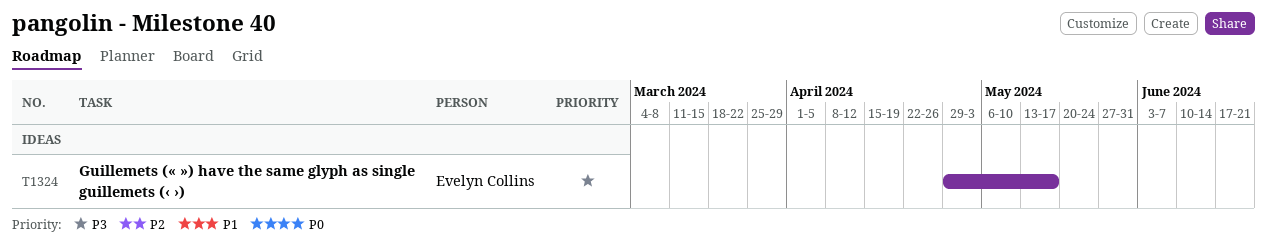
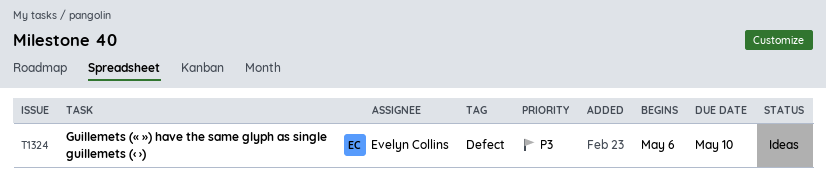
T1324, start: Apr 29 -> May 6
T1324, due: May 17 -> May 10

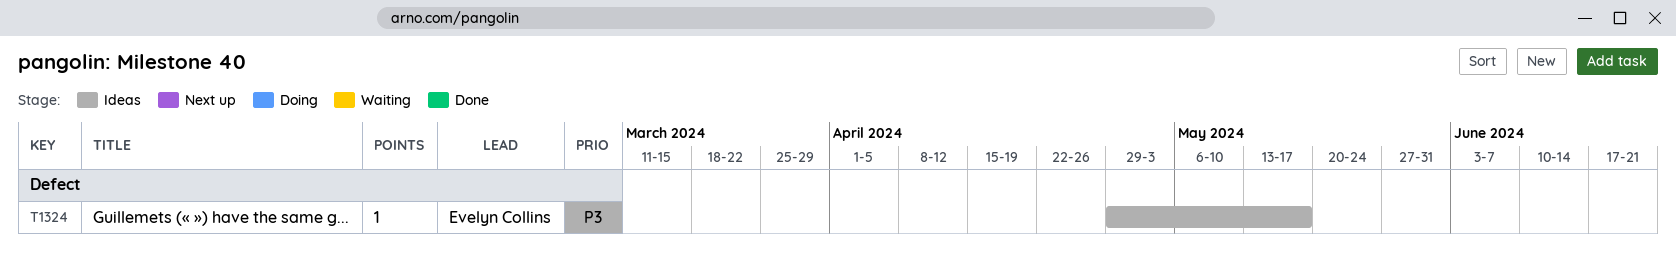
T1324, start: May 6 -> Apr 29
T1324, due: May 10 -> May 17

